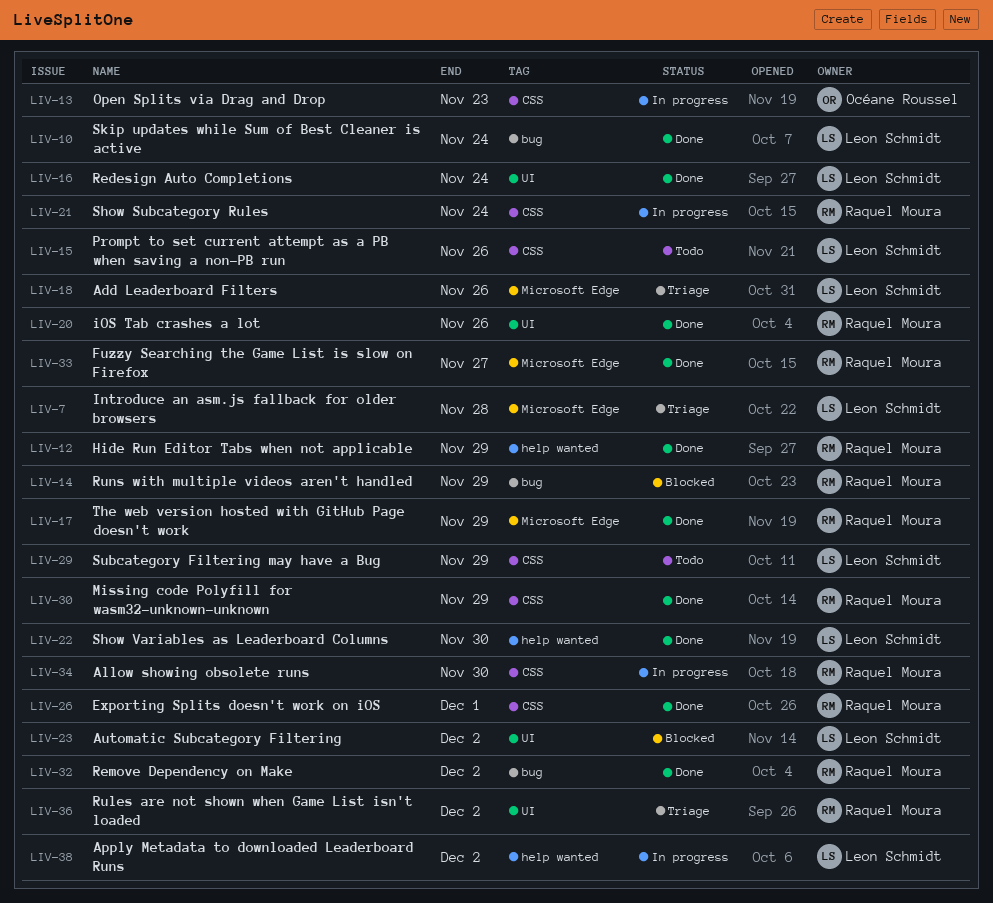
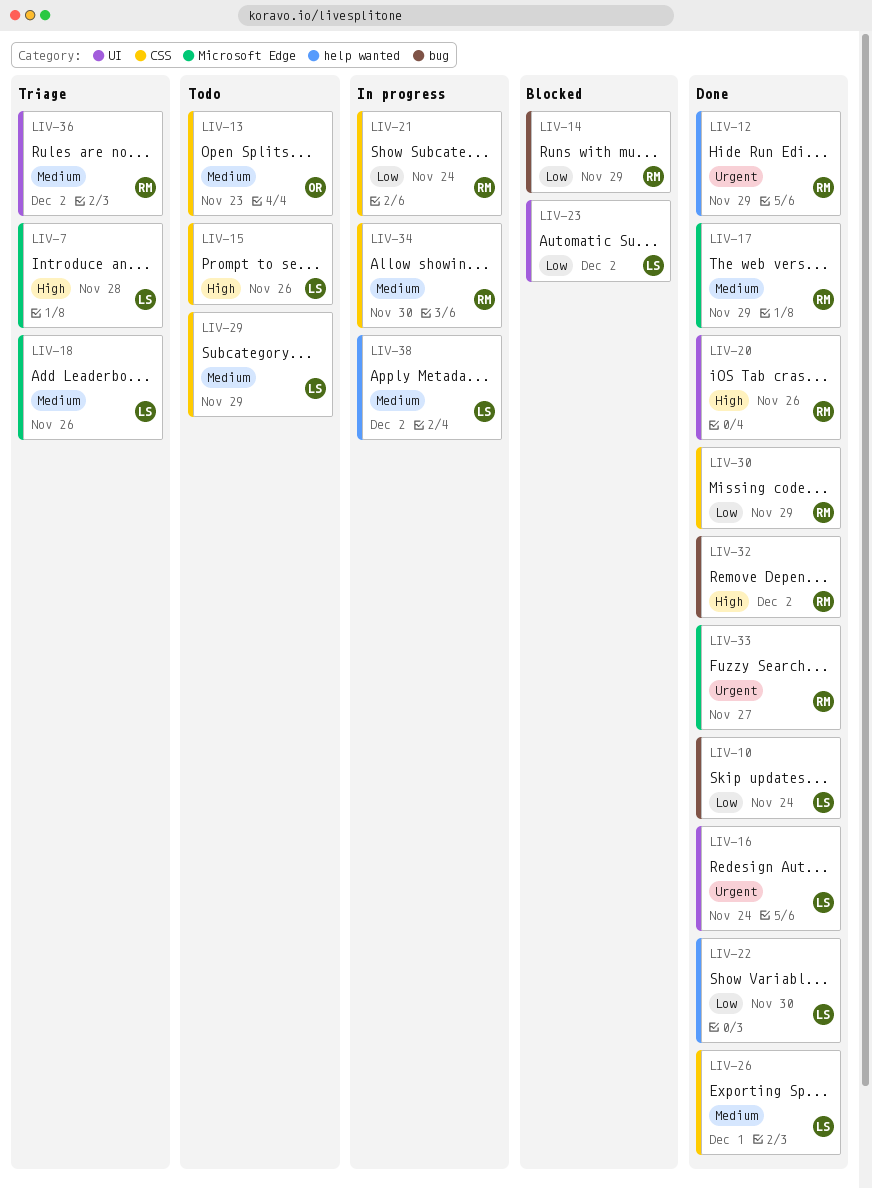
LIV-13, status: In progress -> Todo
LIV-26, owner: Raquel Moura -> Leon Schmidt

